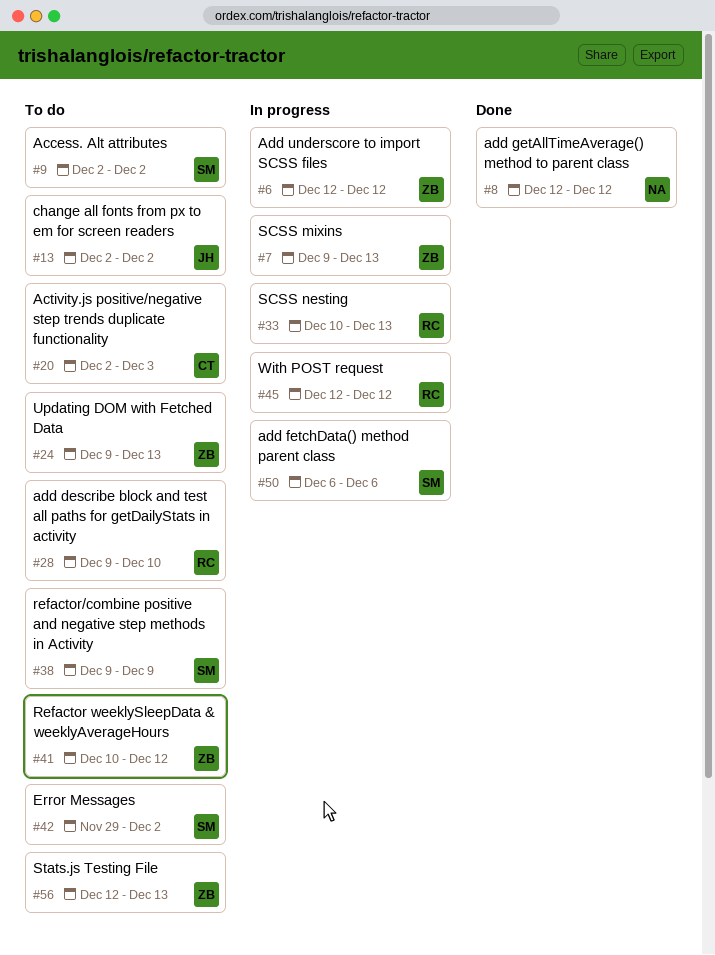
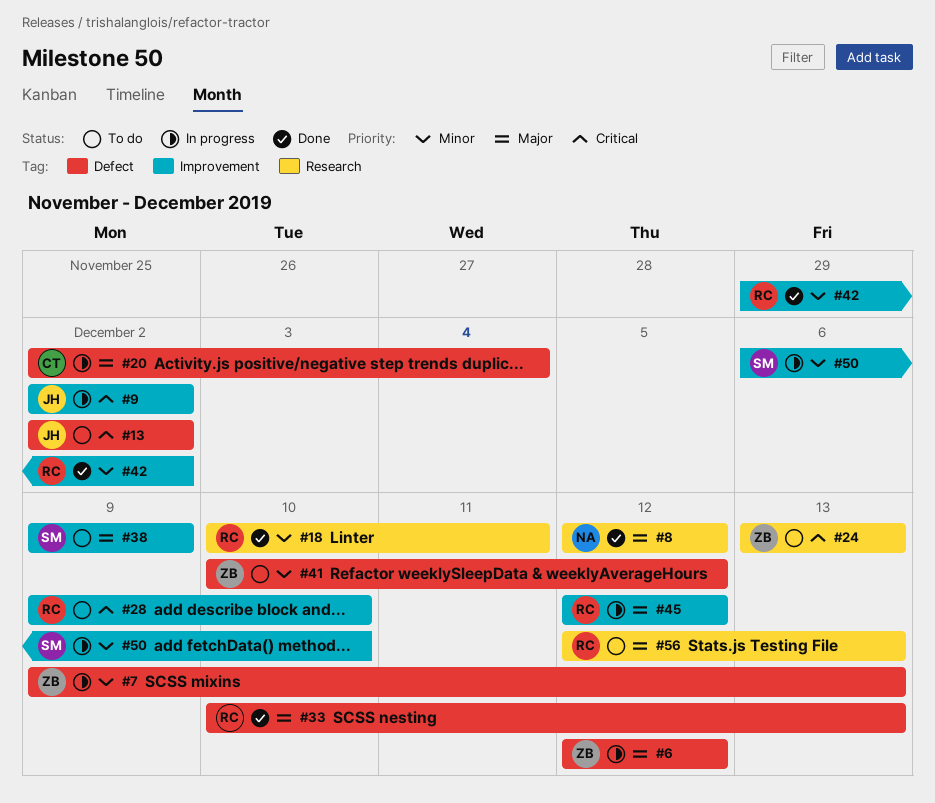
#9, status: To do -> In progress
#9, owner: SM -> JH
#18: none -> present
#20, status: To do -> In progress
#20, due: Dec 3 -> Dec 4
#24, start: Dec 9 -> Dec 13
#33, status: In progress -> Done
#42, status: To do -> Done
#42, owner: SM -> RC
#50, due: Dec 6 -> Dec 10
#56, owner: ZB -> RC

